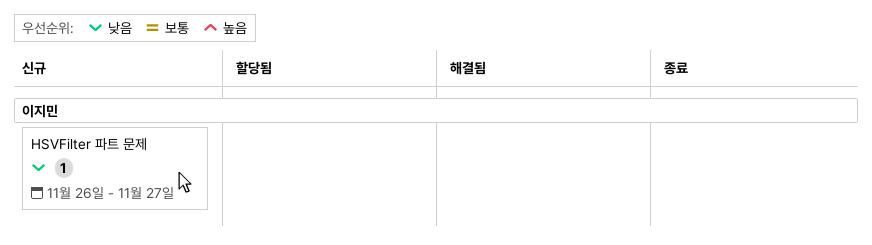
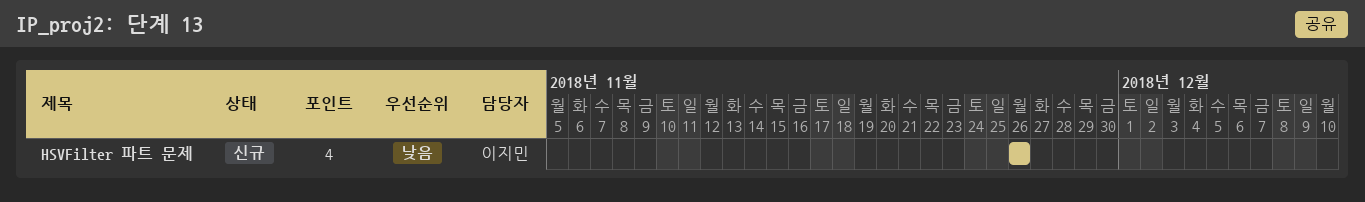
HSVFilter 파트 문제, estimate: 1 -> 4
HSVFilter 파트 문제, due: Nov 27 -> Nov 26

